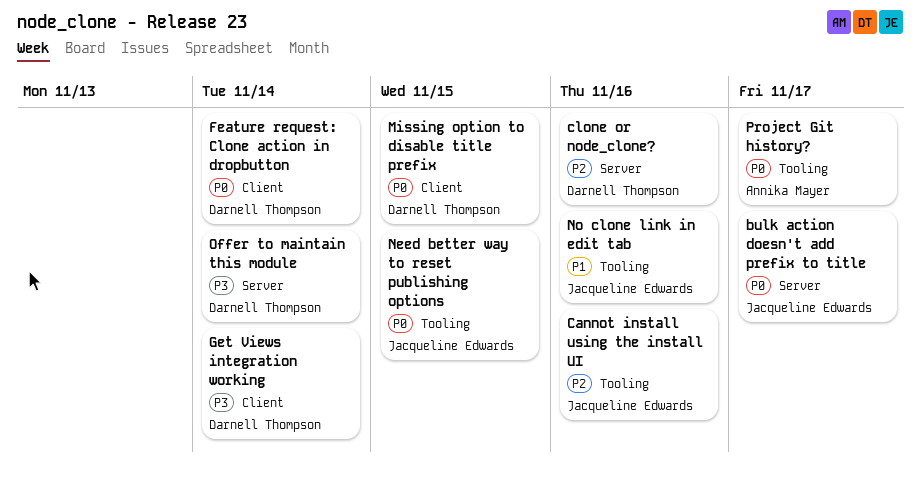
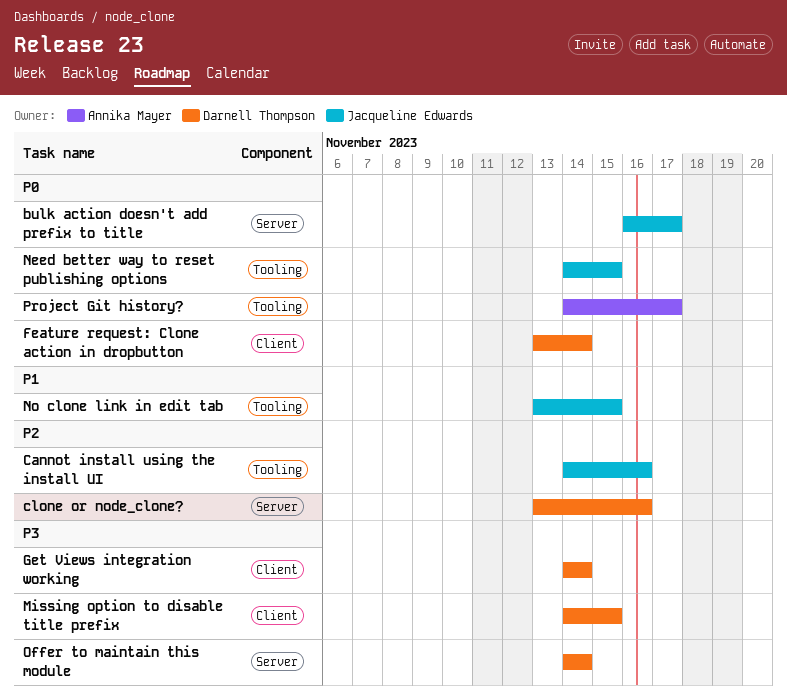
Missing option to disable title prefix, priority: P0 -> P3
No clone link in edit tab, due: Nov 16 -> Nov 15

